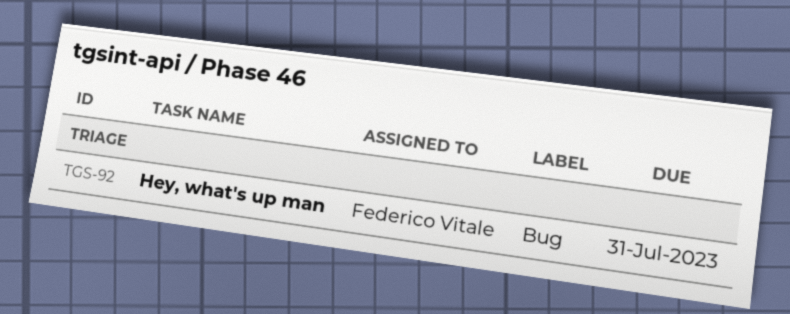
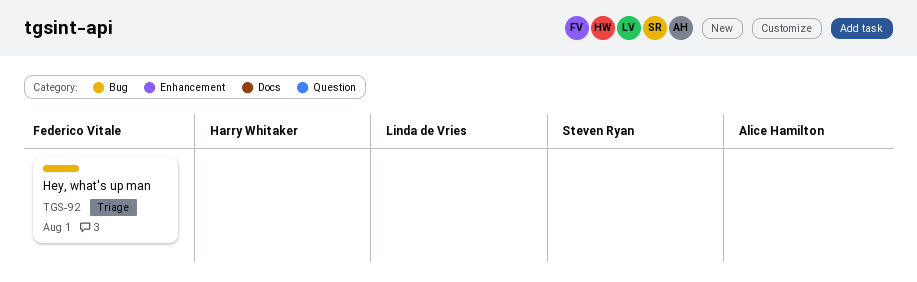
TGS-92, due: Jul 31 -> Aug 1

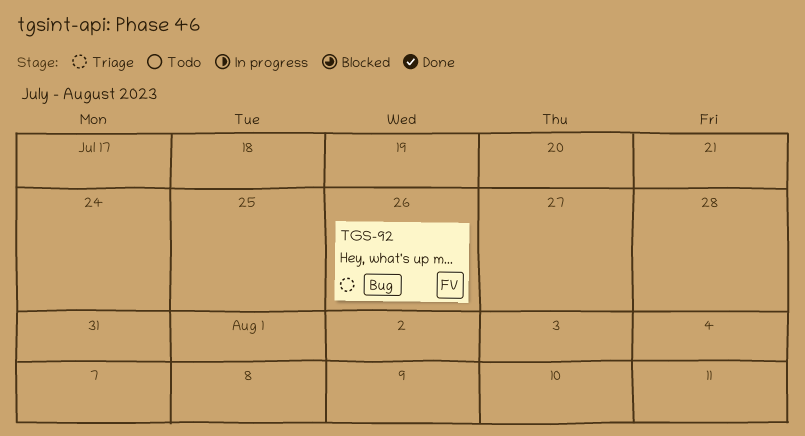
TGS-92, due: Aug 1 -> Jul 26

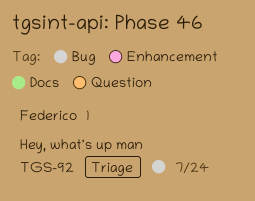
TGS-92, due: Jul 26 -> Jul 24

